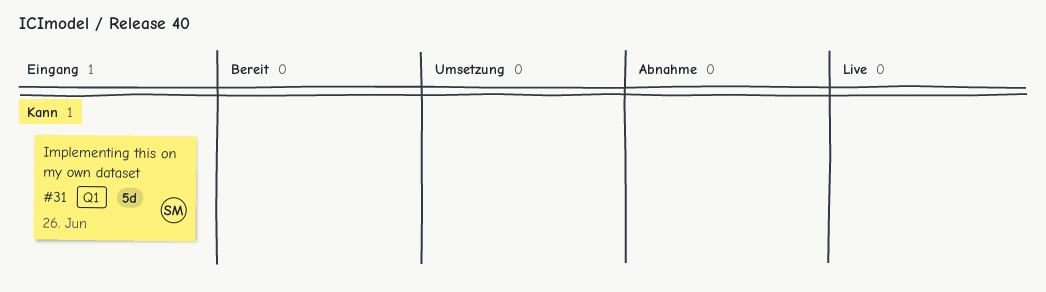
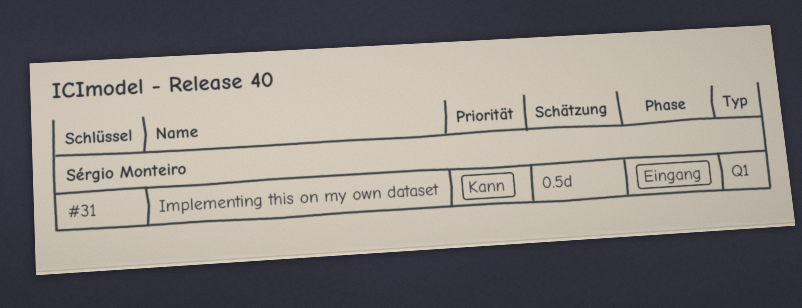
#31, estimate: 5d -> 0.5d

